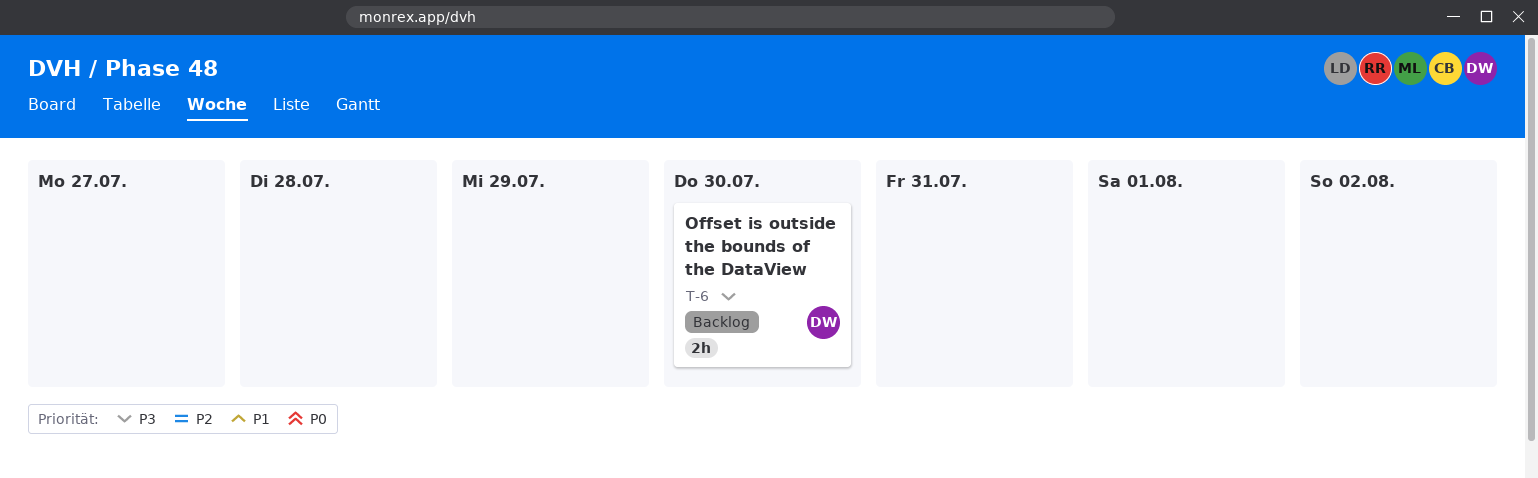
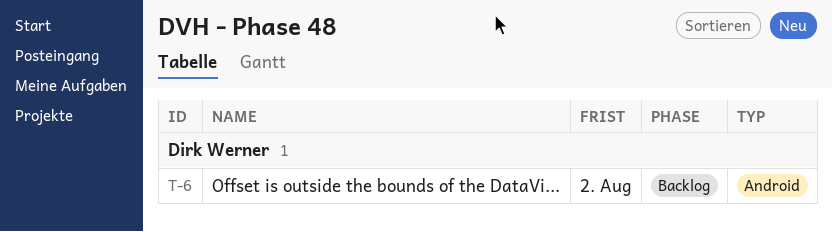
T-6, due: Jul 30 -> Aug 2

